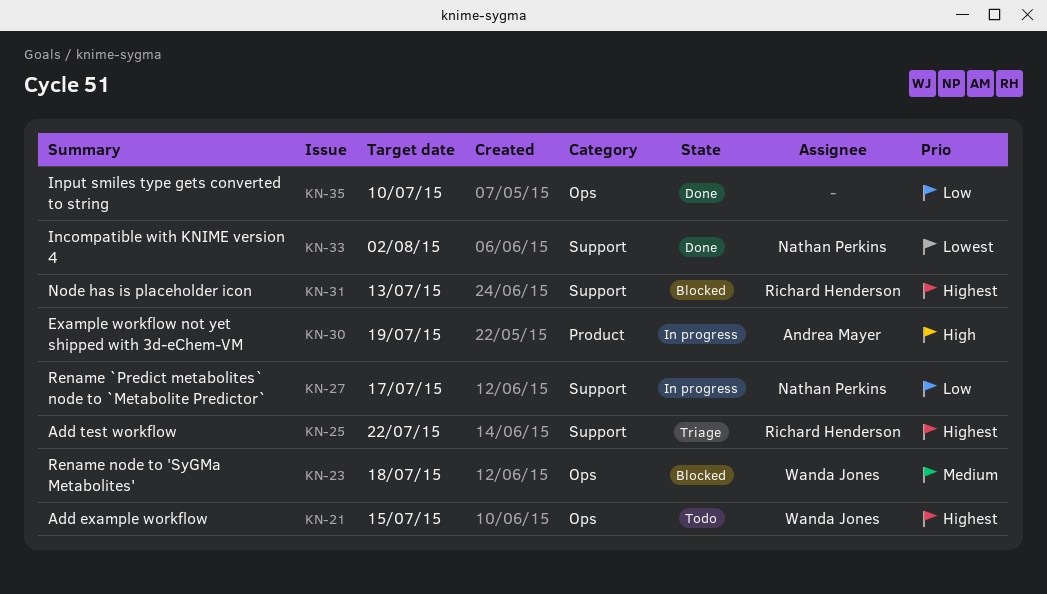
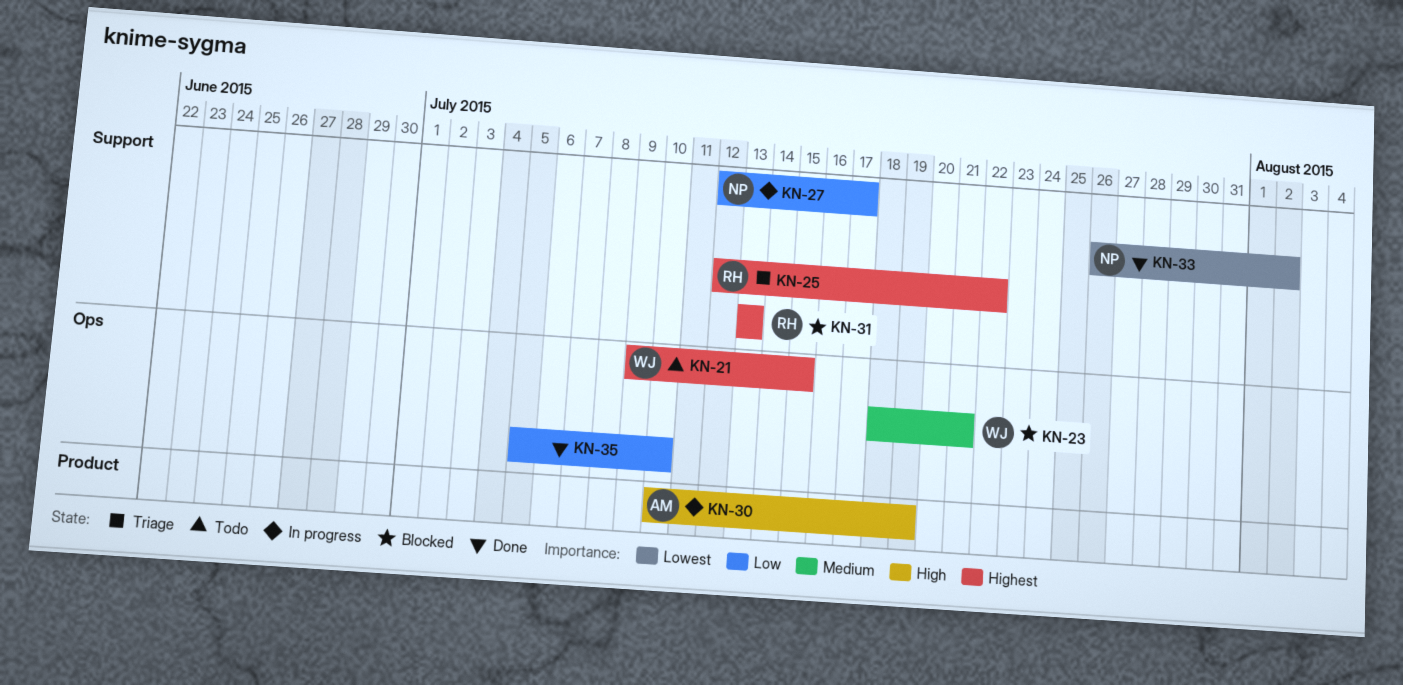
KN-23, due: Jul 18 -> Jul 21

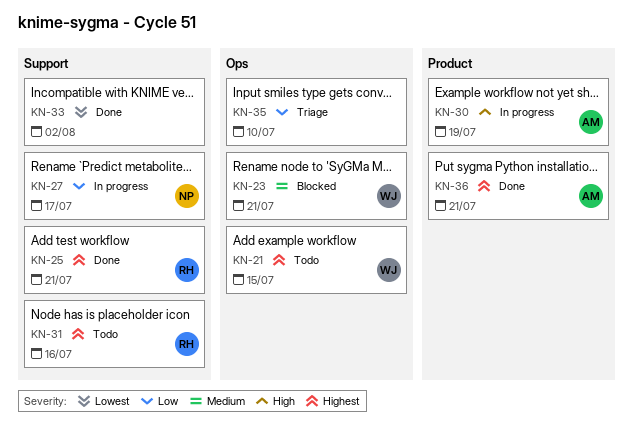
KN-25, status: Triage -> Done
KN-25, due: Jul 22 -> Jul 21
KN-31, status: Blocked -> Todo
KN-31, due: Jul 13 -> Jul 16
KN-33, owner: NP -> none
KN-35, status: Done -> Triage
KN-36: none -> present

